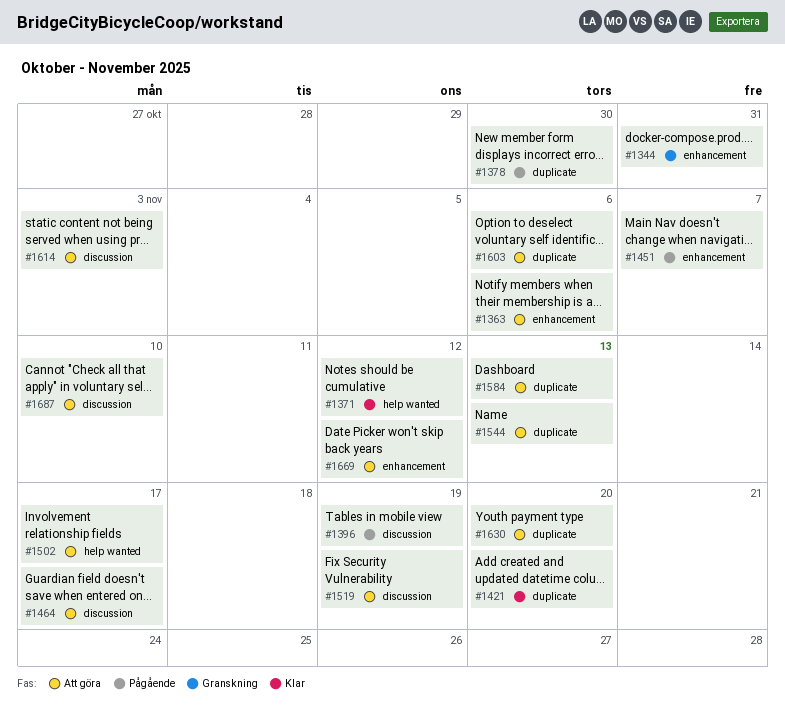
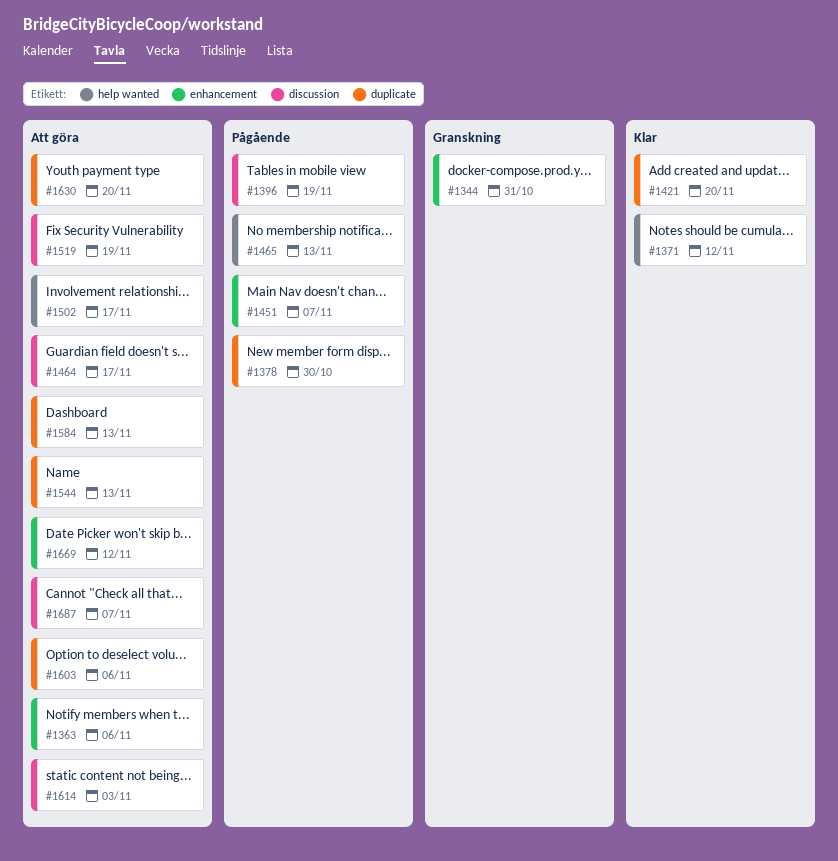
#1465: none -> present
#1687, due: Nov 10 -> Nov 7

